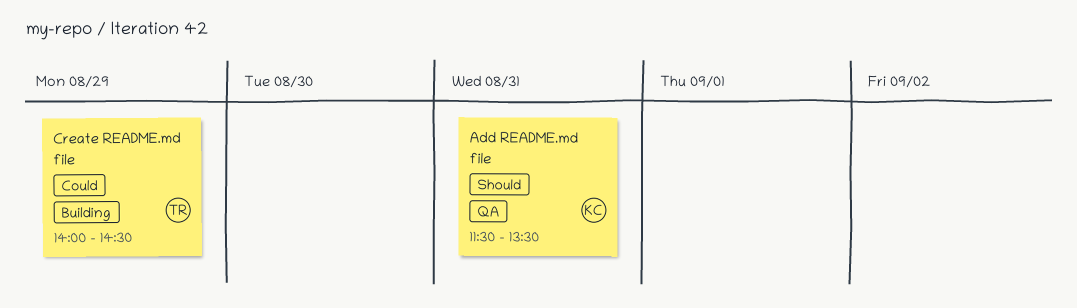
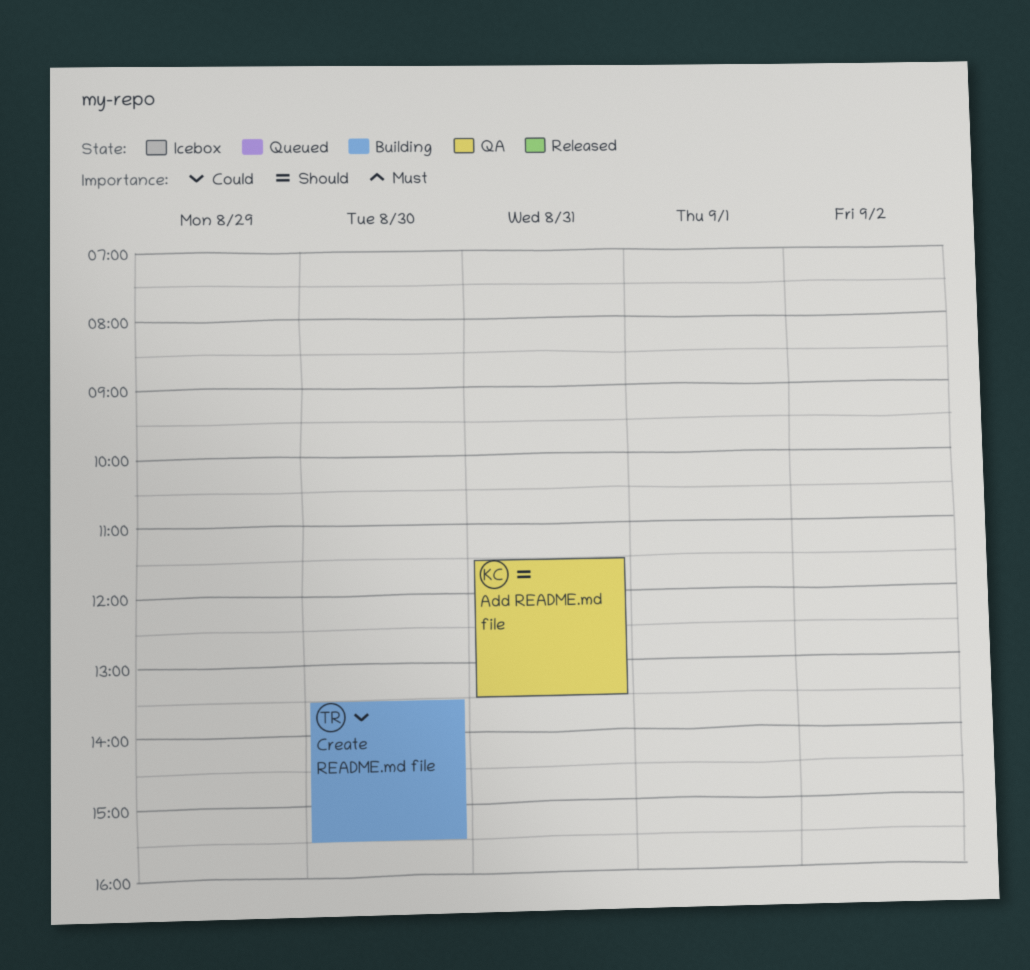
Create README.md file, day: Aug 29 -> Aug 30
Create README.md file, begins: 14:00 -> 13:30
Create README.md file, ends: 14:30 -> 15:30

